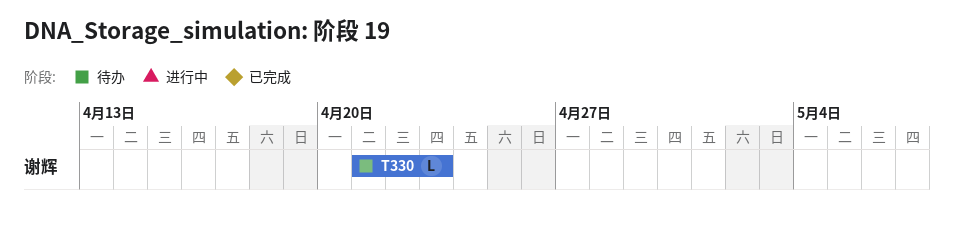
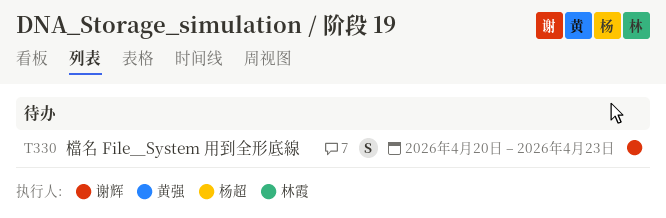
T330, estimate: L -> S
T330, start: Apr 21 -> Apr 20

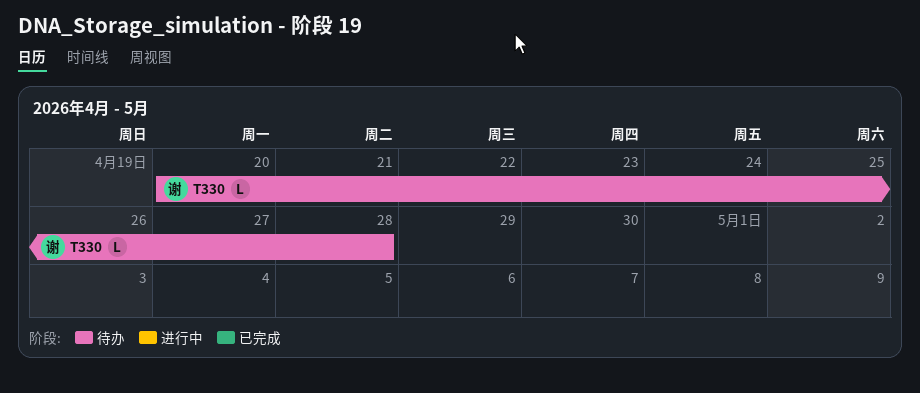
T330, estimate: S -> L
T330, due: Apr 23 -> Apr 28

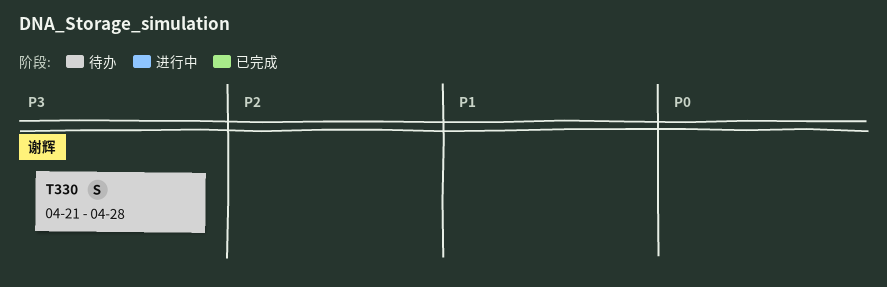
T330, estimate: L -> S
T330, start: Apr 20 -> Apr 21

